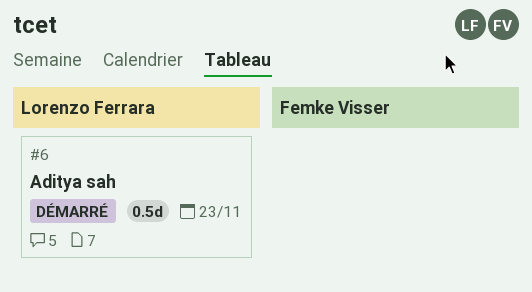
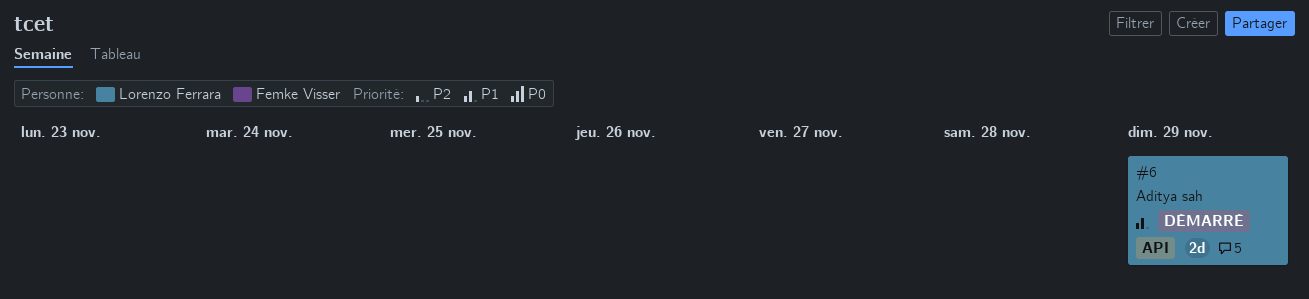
#6, estimate: 0.5d -> 2d
#6, due: Nov 23 -> Nov 29

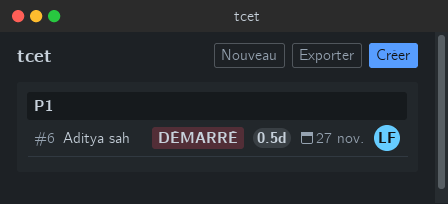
#6, estimate: 2d -> 0.5d
#6, due: Nov 29 -> Nov 27

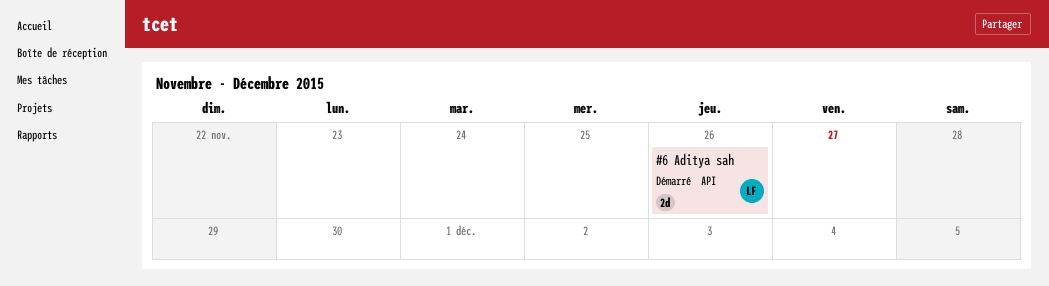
#6, estimate: 0.5d -> 2d
#6, due: Nov 27 -> Nov 26

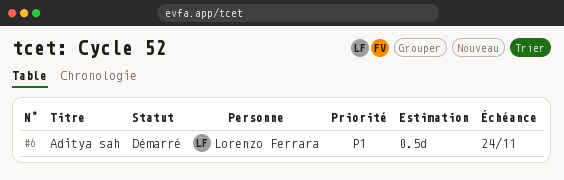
#6, estimate: 2d -> 0.5d
#6, due: Nov 26 -> Nov 24

